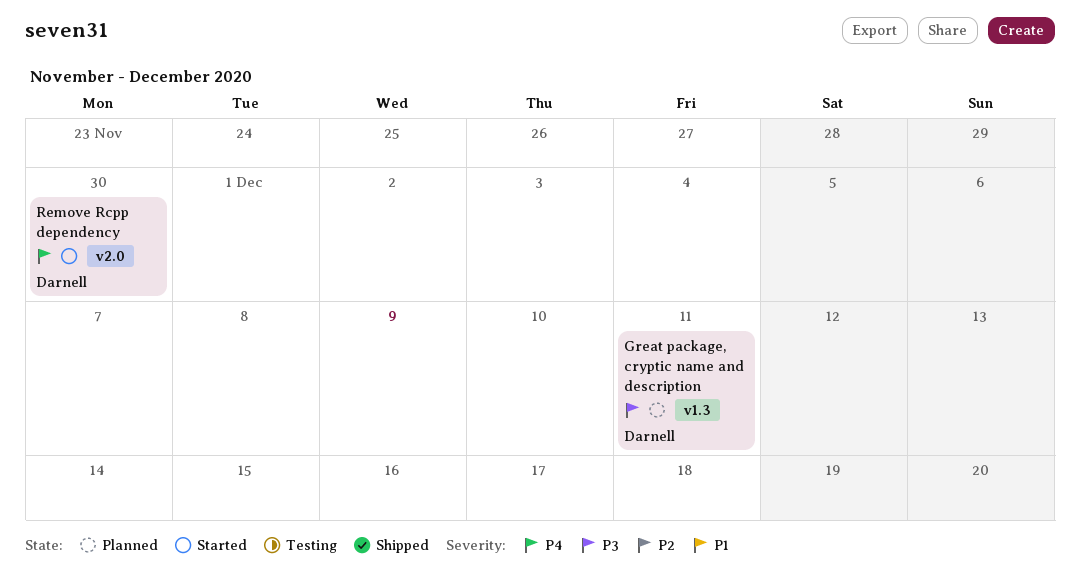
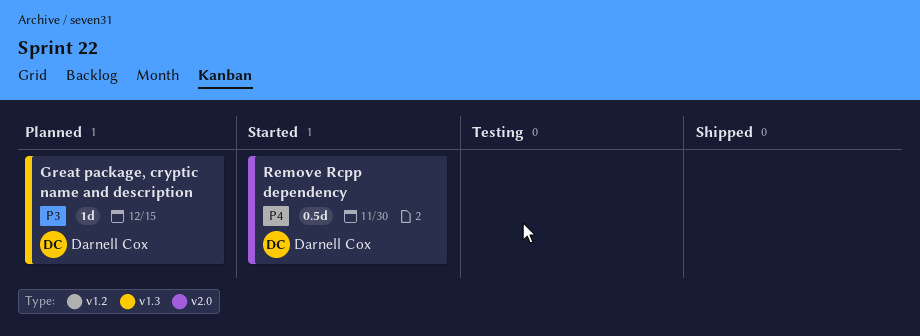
Great package, cryptic name and description, due: Dec 11 -> Dec 15

